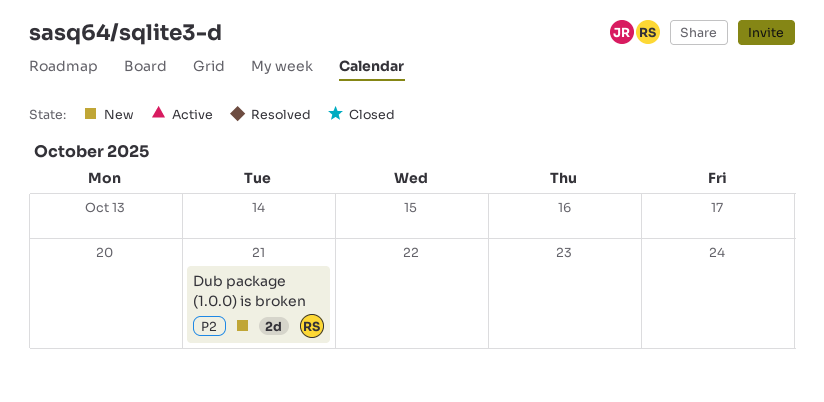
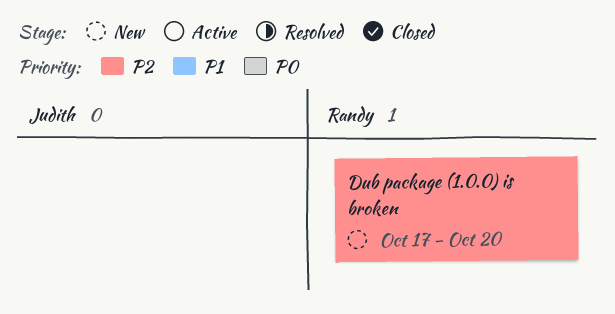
Dub package (1.0.0) is broken, due: Oct 21 -> Oct 20

